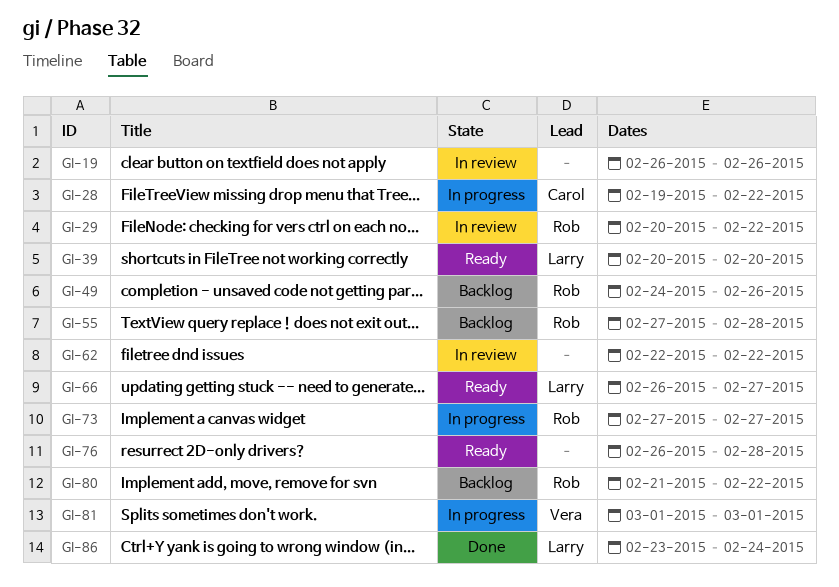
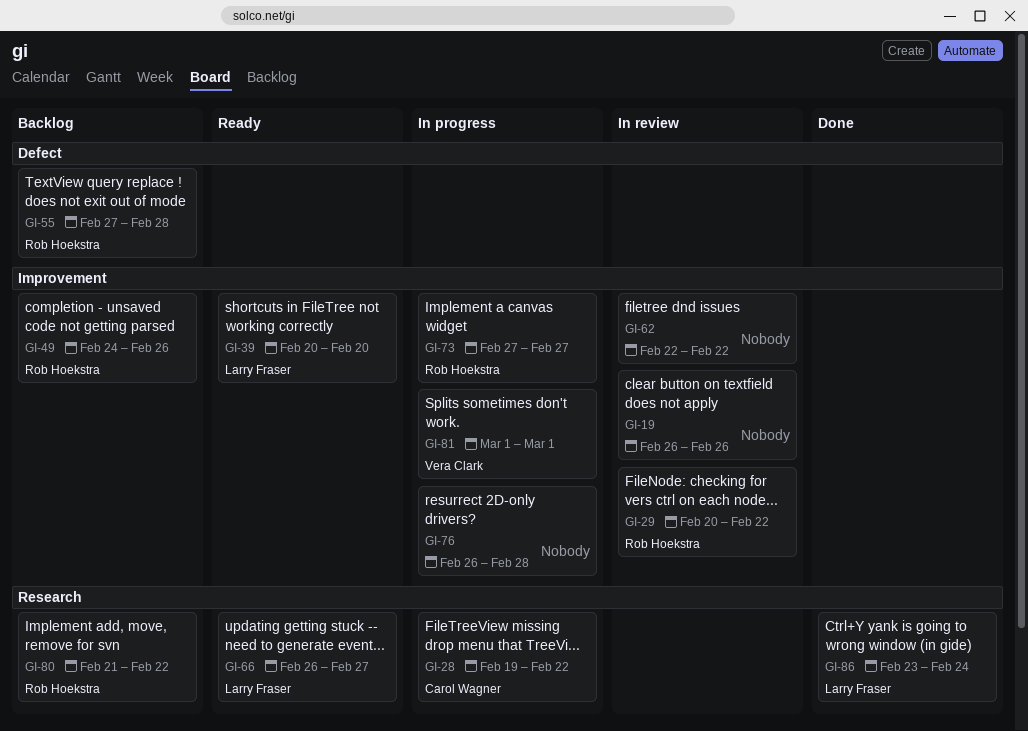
GI-76, status: Ready -> In progress

